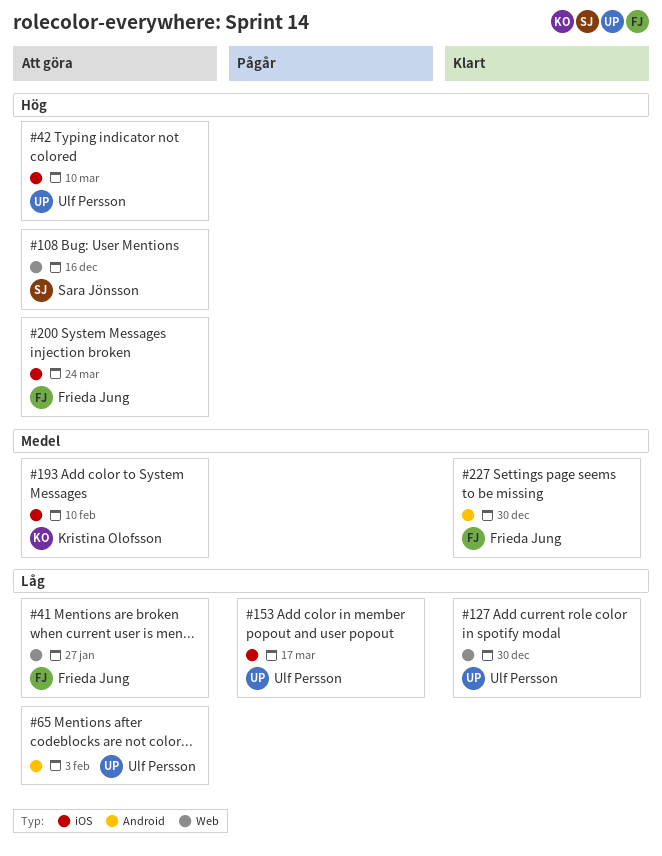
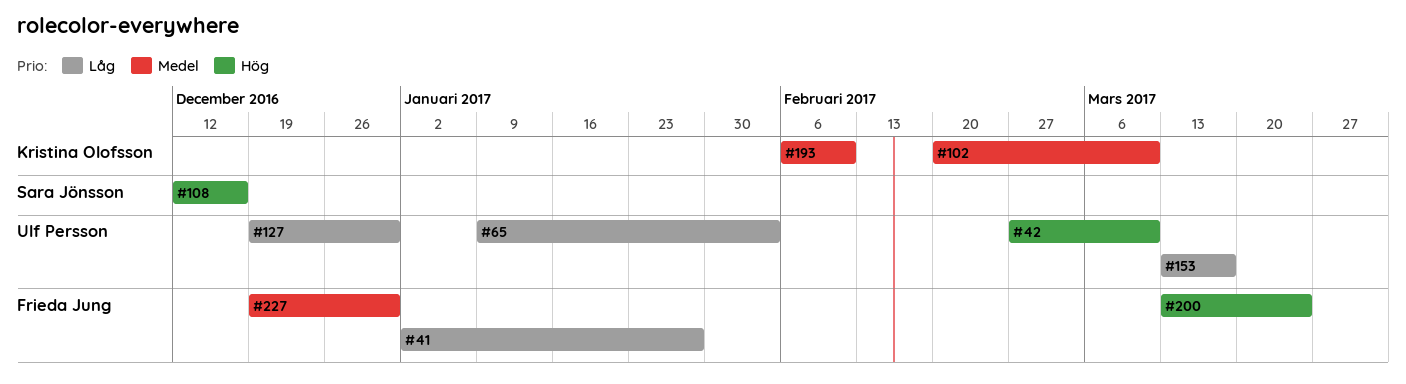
#102: none -> present

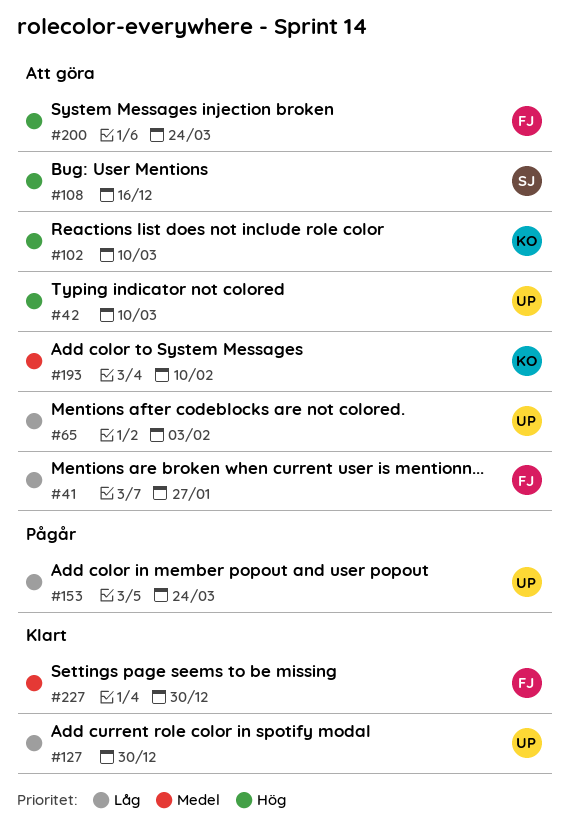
#102, priority: Medel -> Hög
#153, due: Mar 17 -> Mar 24

